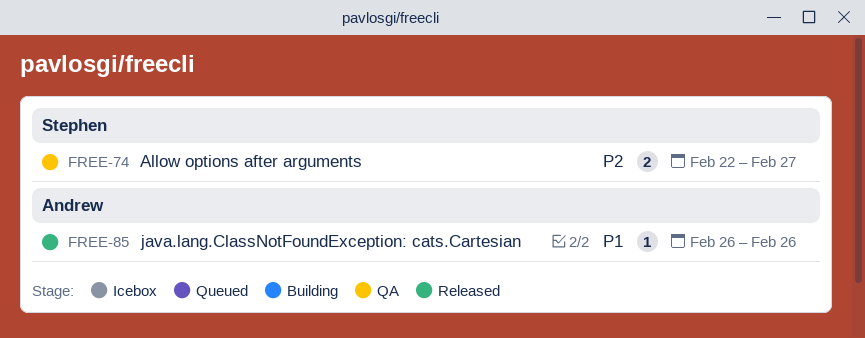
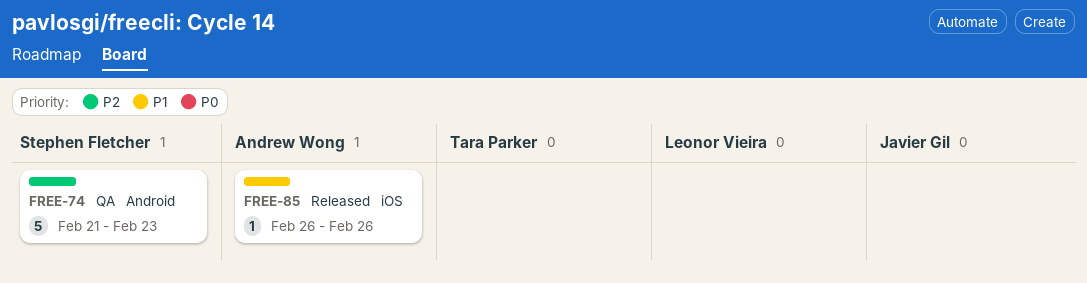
FREE-74, estimate: 2 -> 5
FREE-74, start: Feb 22 -> Feb 21
FREE-74, due: Feb 27 -> Feb 23

